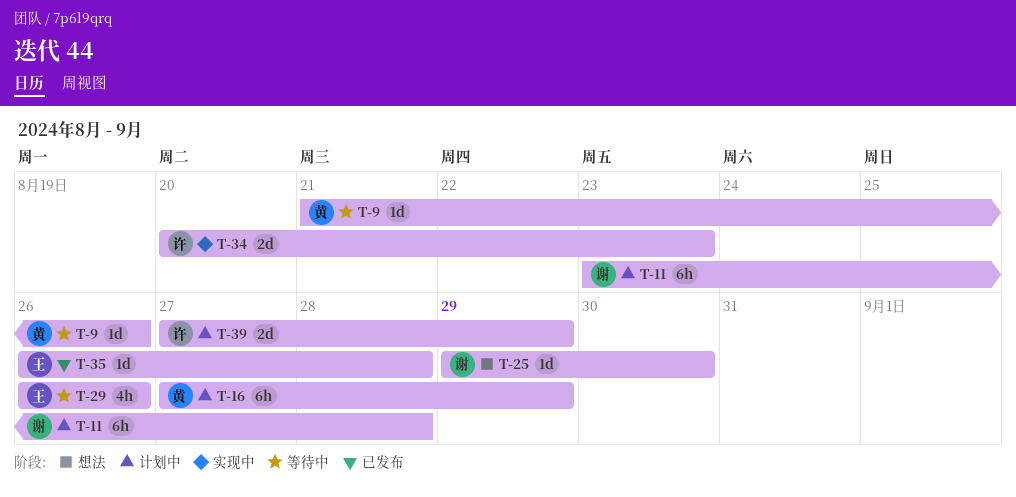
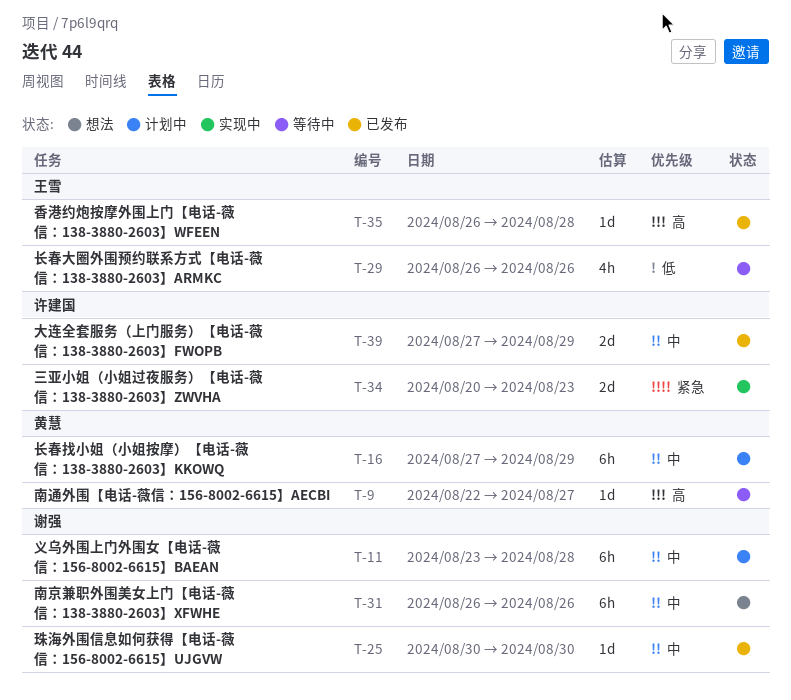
T-9, start: Aug 21 -> Aug 22
T-9, due: Aug 26 -> Aug 27
T-25, status: 想法 -> 已发布
T-25, start: Aug 29 -> Aug 30
T-31: none -> present
T-39, status: 计划中 -> 已发布

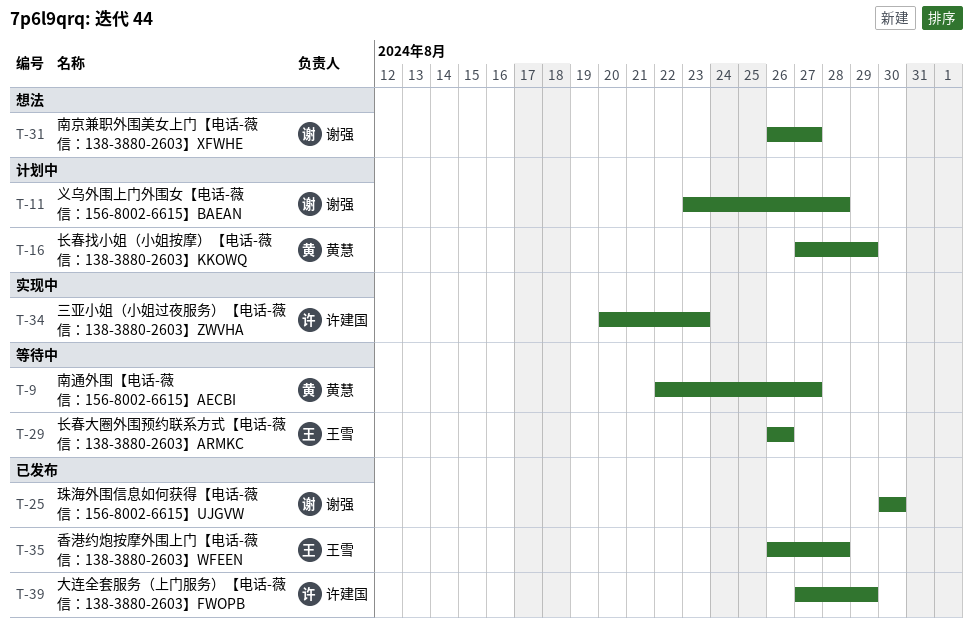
T-31, due: Aug 26 -> Aug 27

